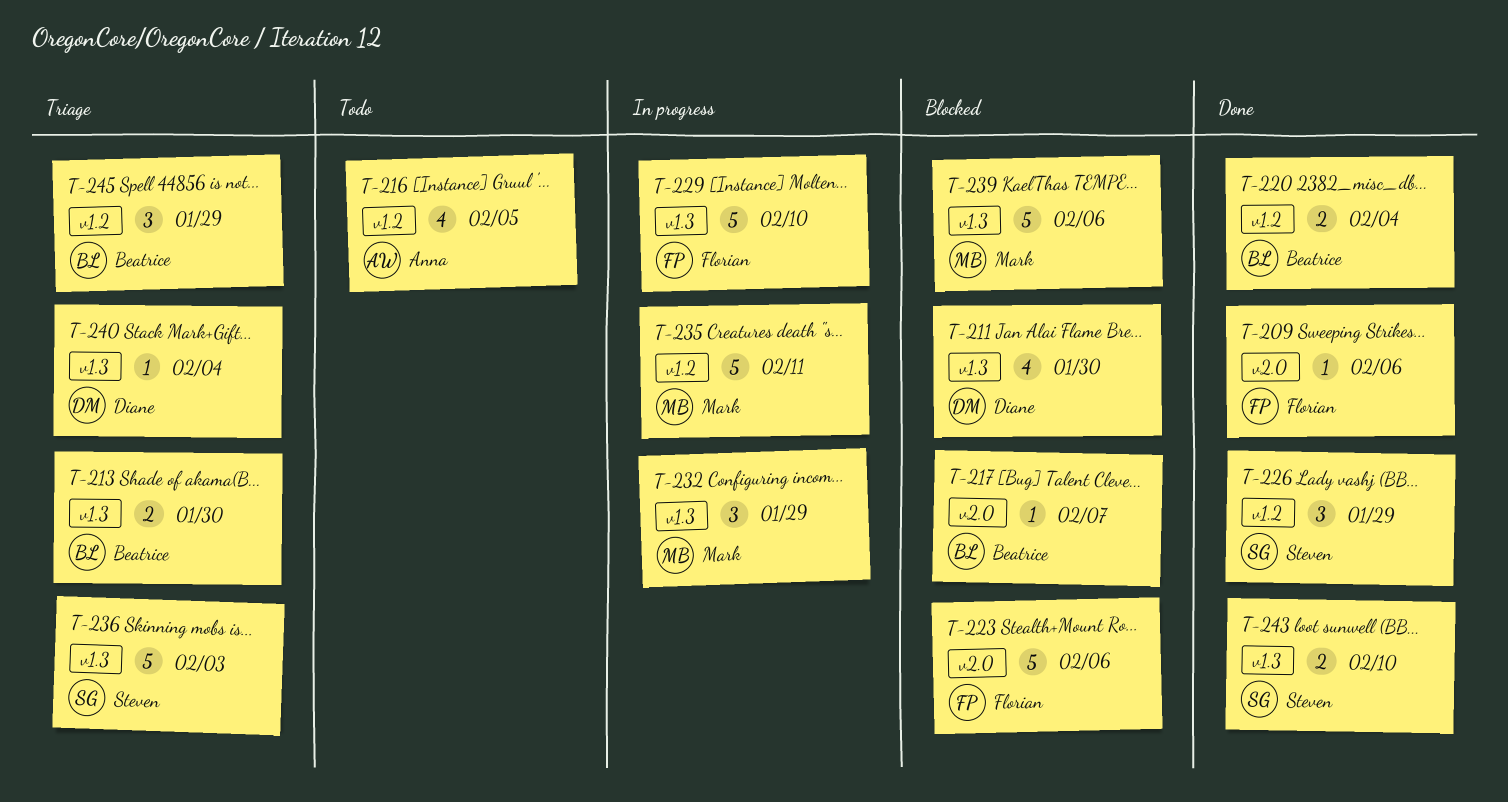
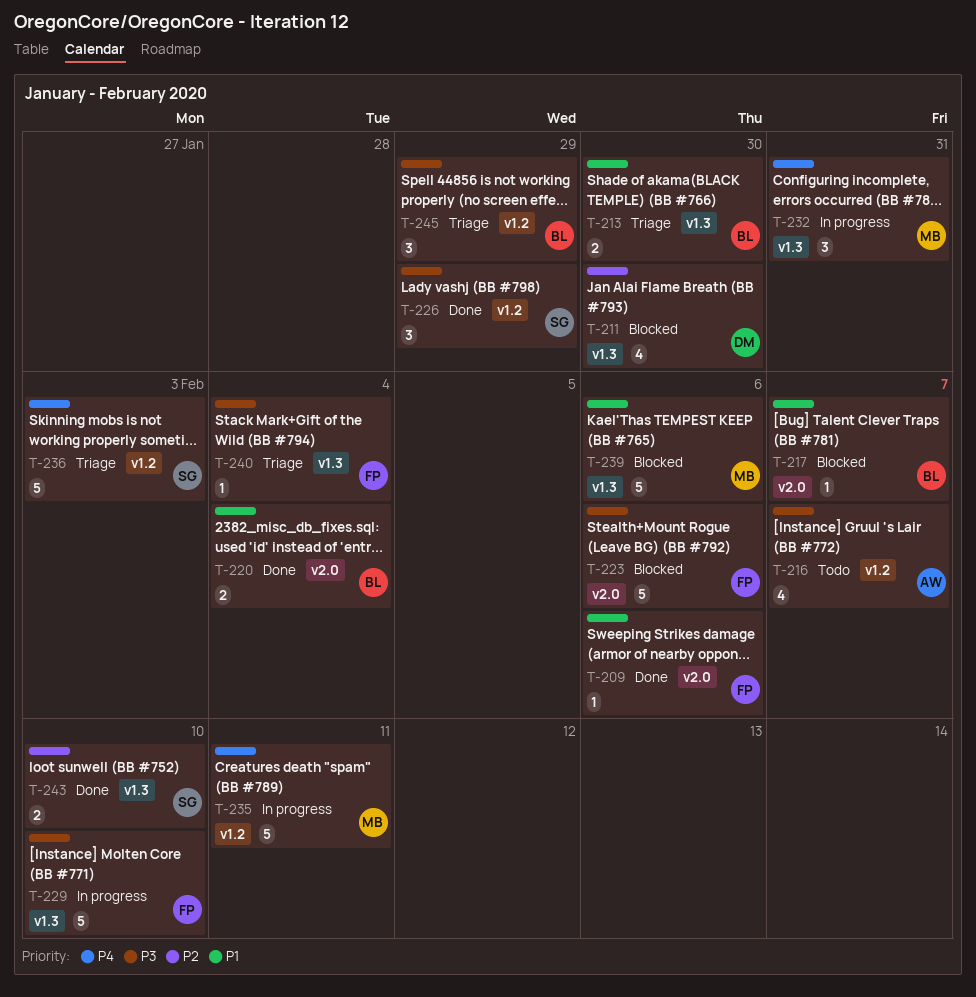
T-216, due: Feb 5 -> Feb 7
T-220, label: v1.2 -> v2.0
T-232, due: Jan 29 -> Jan 31
T-236, label: v1.3 -> v1.2
T-240, owner: Diane -> Florian

